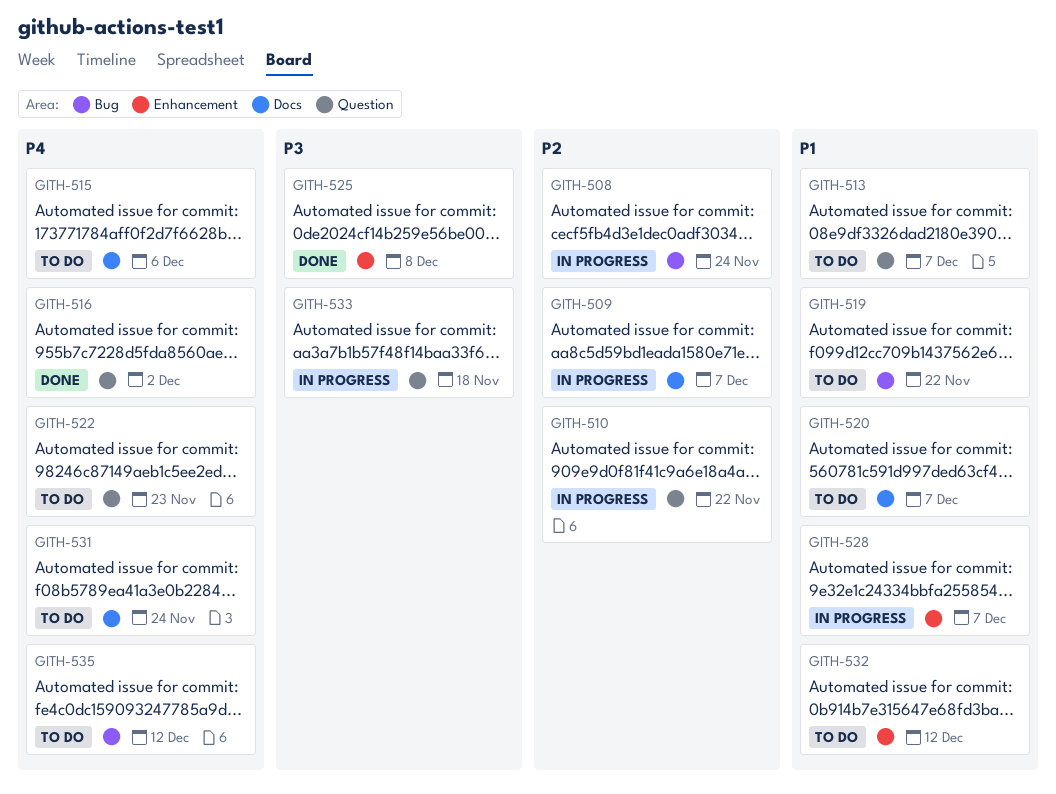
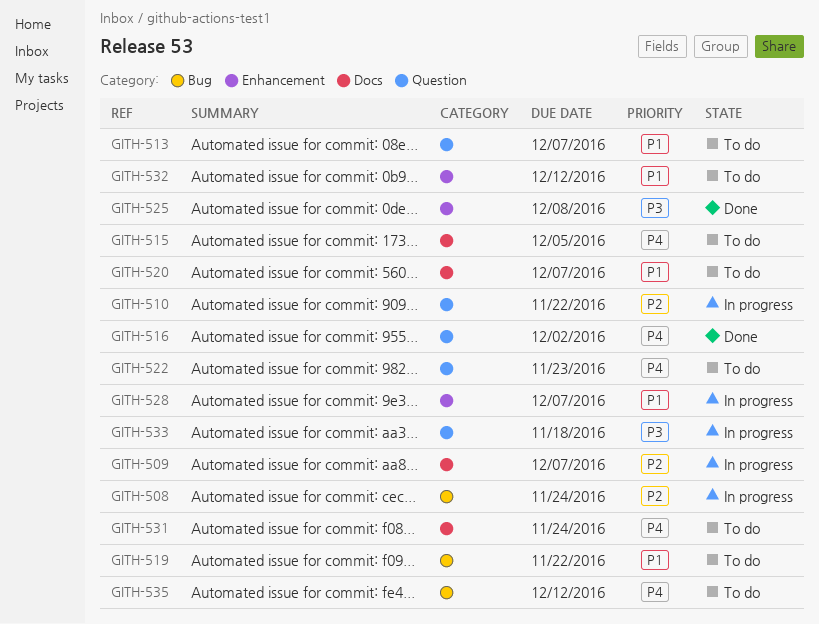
GITH-515, due: Dec 6 -> Dec 5

